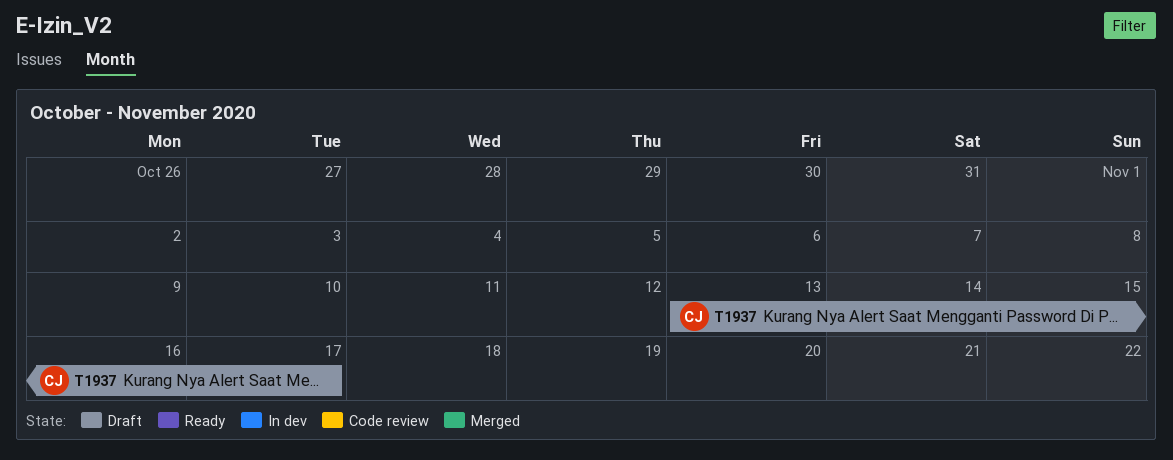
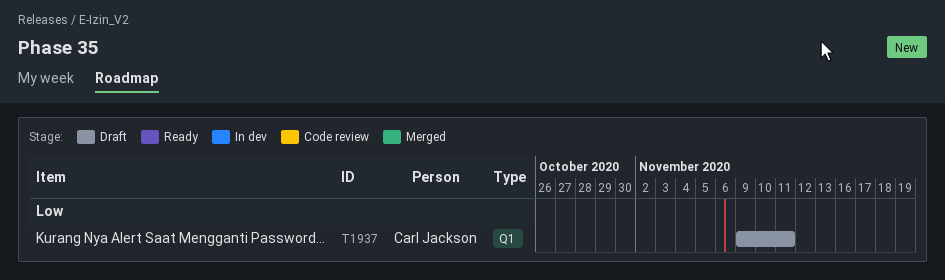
T1937, start: Nov 13 -> Nov 9
T1937, due: Nov 17 -> Nov 11

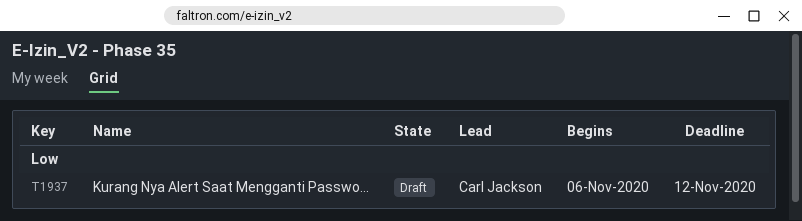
T1937, start: Nov 9 -> Nov 6
T1937, due: Nov 11 -> Nov 12

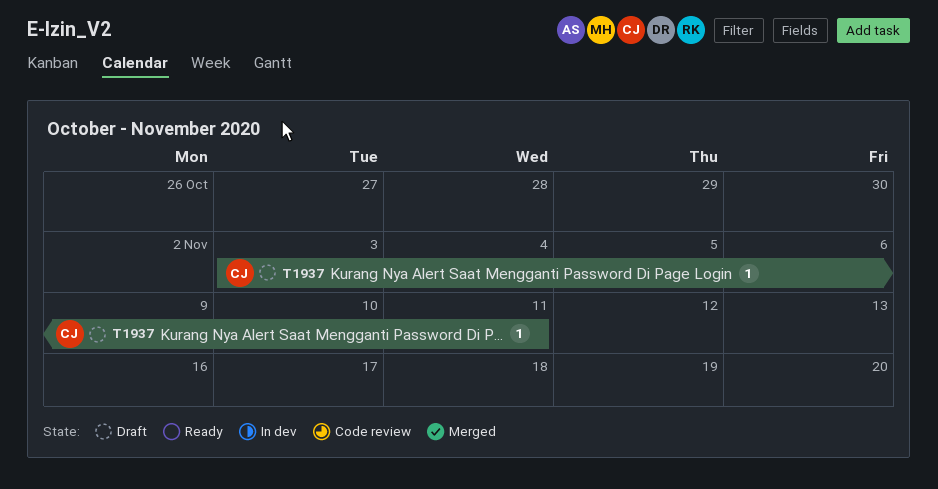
T1937, start: Nov 6 -> Nov 3
T1937, due: Nov 12 -> Nov 11

